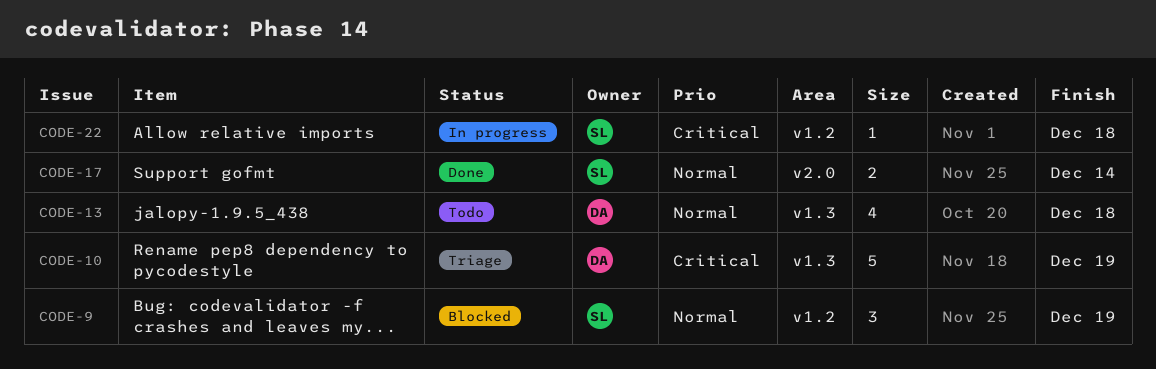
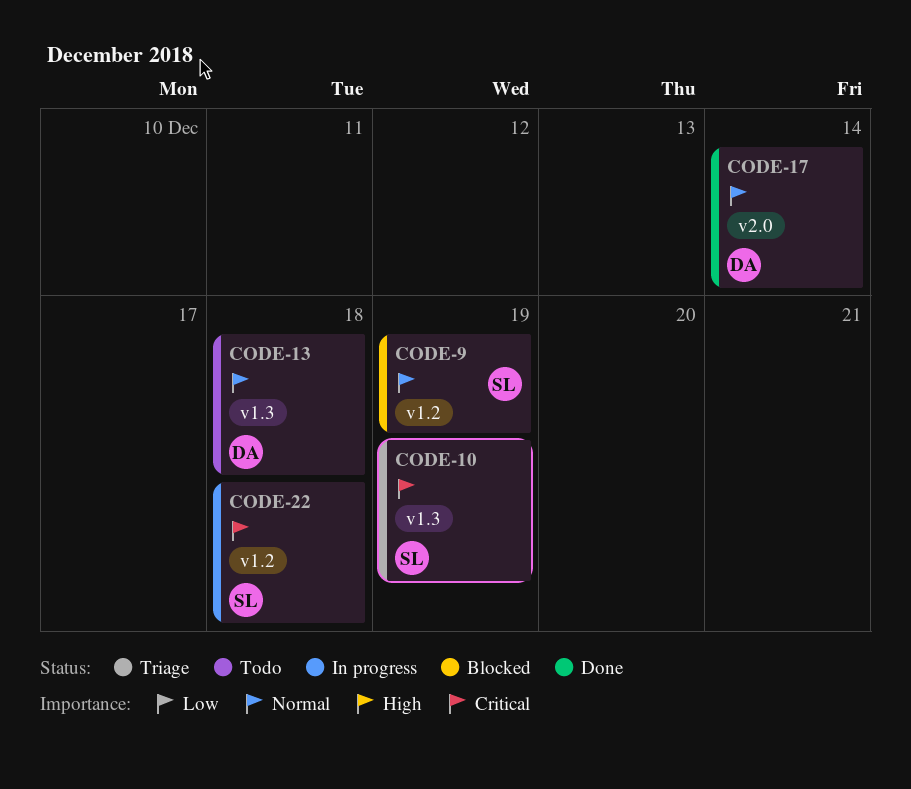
CODE-10, owner: DA -> SL
CODE-17, owner: SL -> DA

